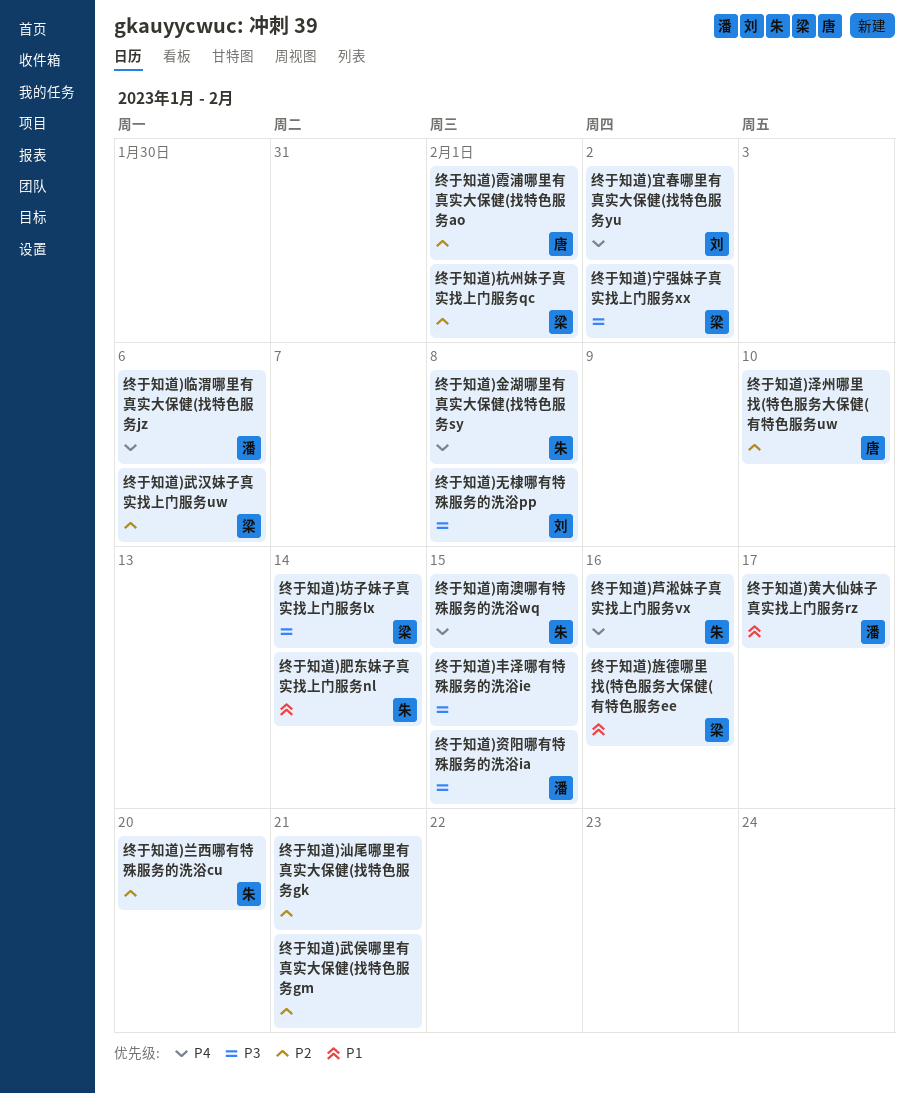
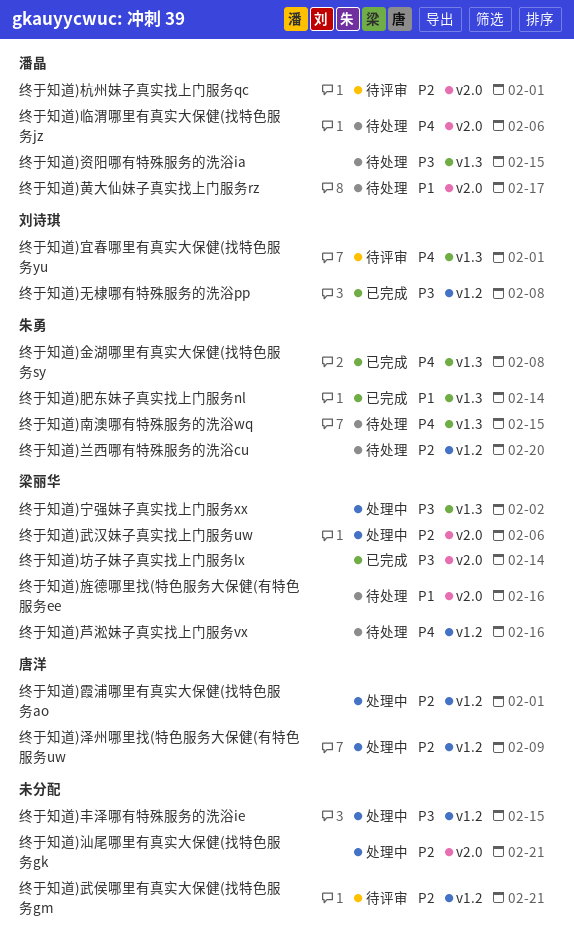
终于知道)宜春哪里有真实大保健(找特色服务yu, due: Feb 2 -> Feb 1
终于知道)杭州妹子真实找上门服务qc, owner: 梁丽华 -> 潘晶
终于知道)泽州哪里找(特色服务大保健(有特色服务uw, due: Feb 10 -> Feb 9
终于知道)芦淞妹子真实找上门服务vx, owner: 朱勇 -> 梁丽华

